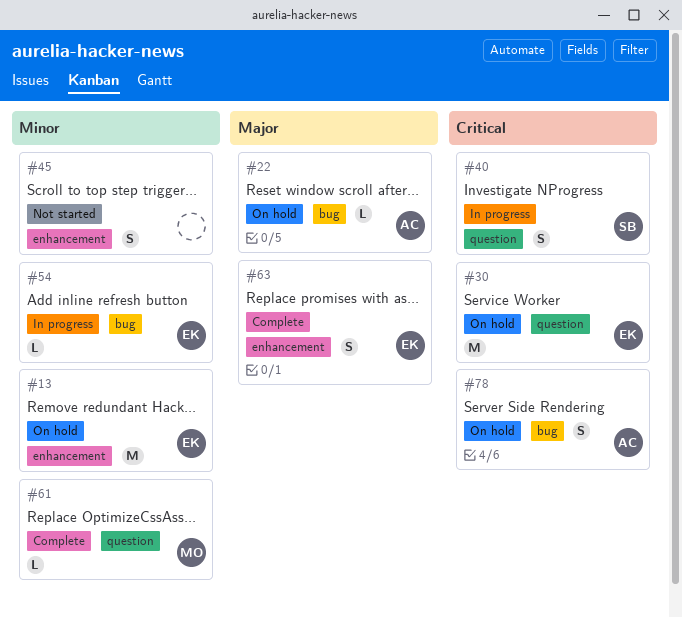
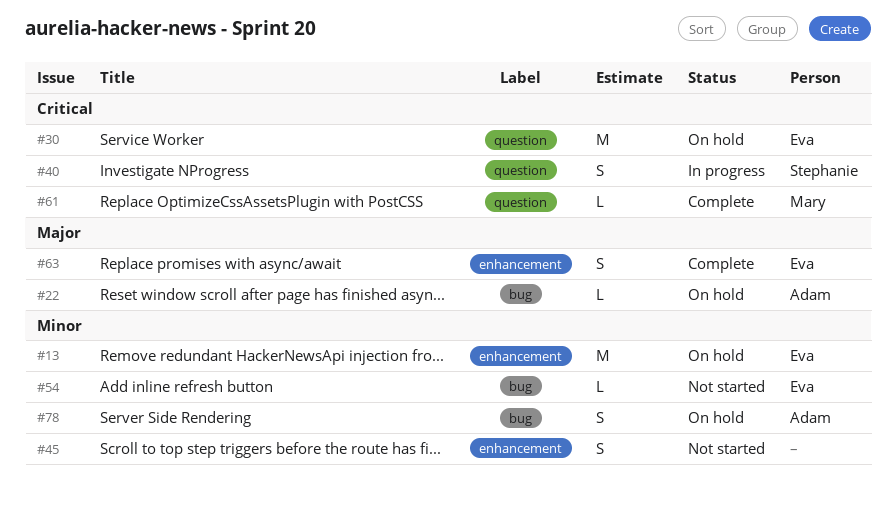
#54, status: In progress -> Not started
#61, priority: Minor -> Critical
#78, priority: Critical -> Minor

